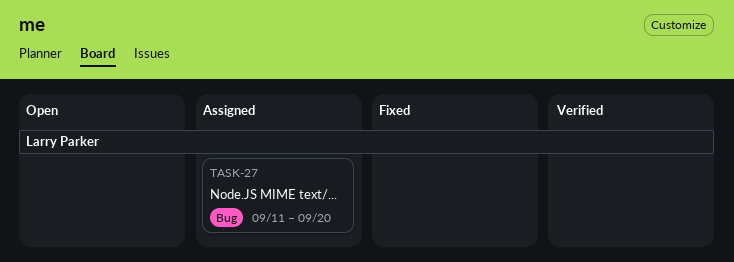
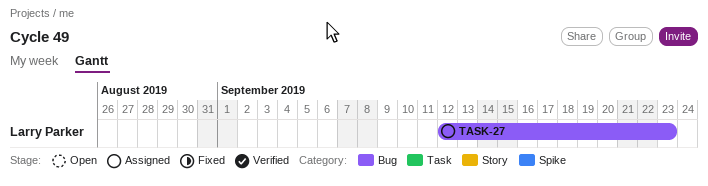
TASK-27, start: Sep 11 -> Sep 12
TASK-27, due: Sep 20 -> Sep 23

